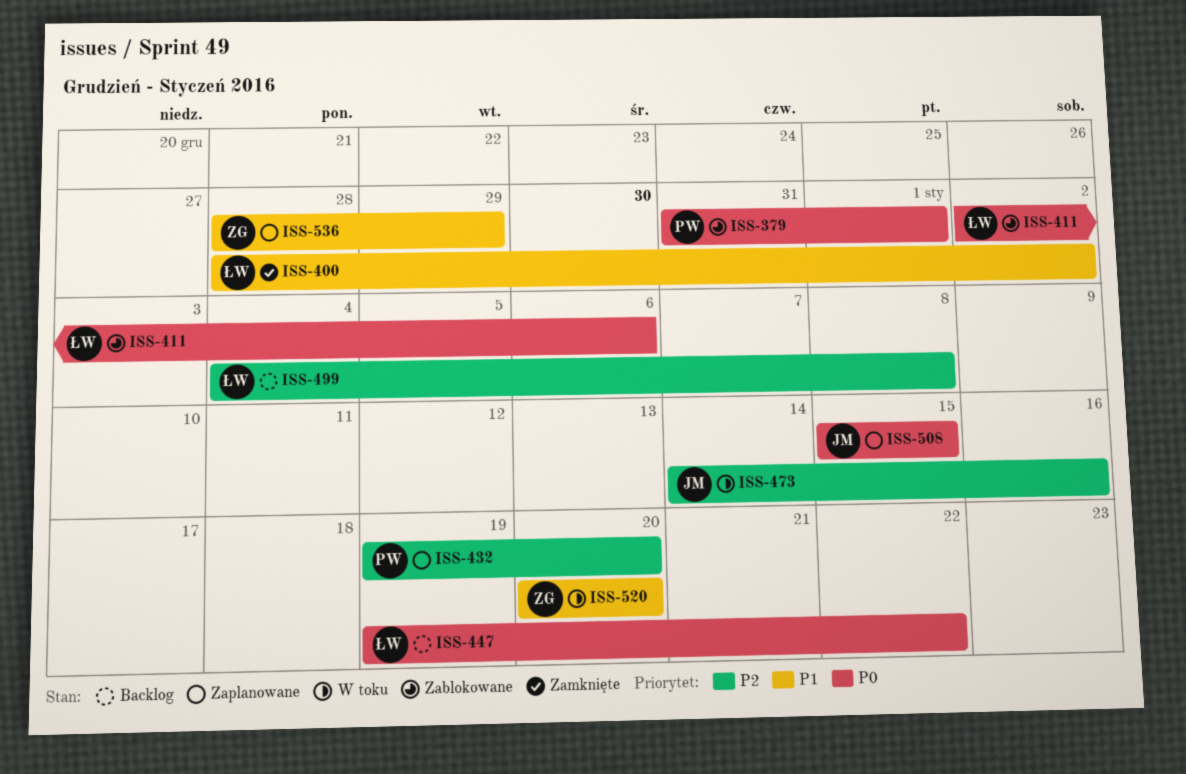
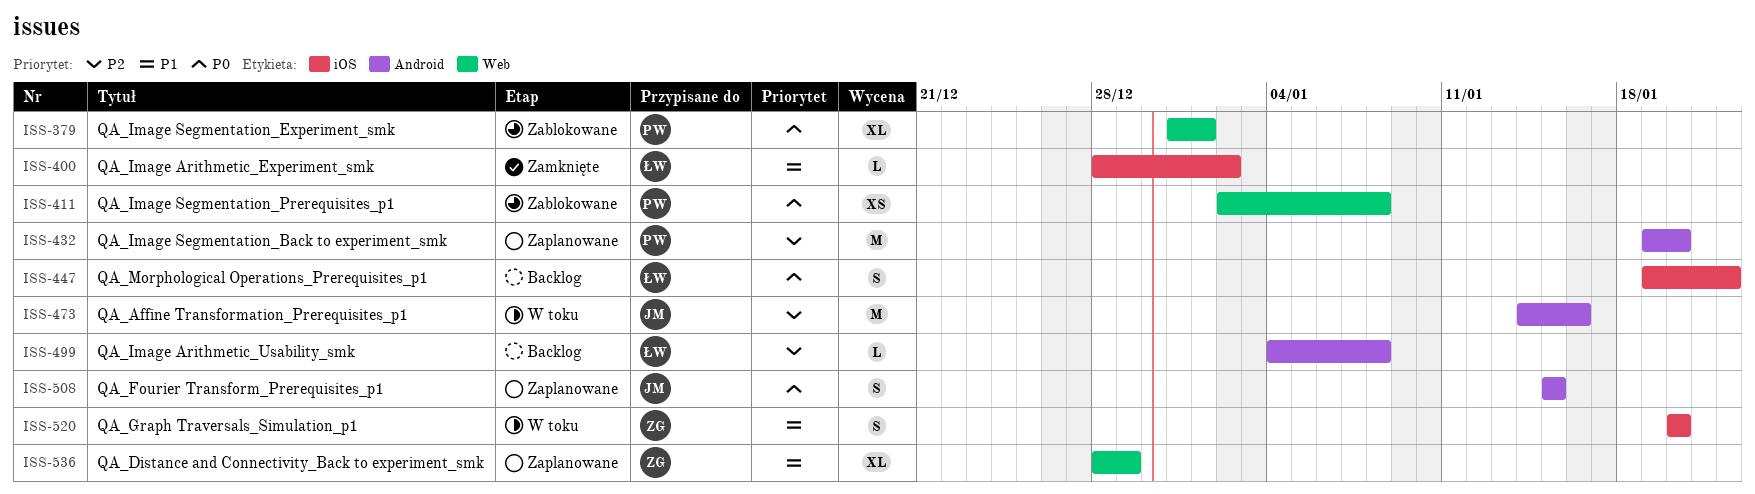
ISS-411, owner: ŁW -> PW
ISS-411, due: Jan 6 -> Jan 8

